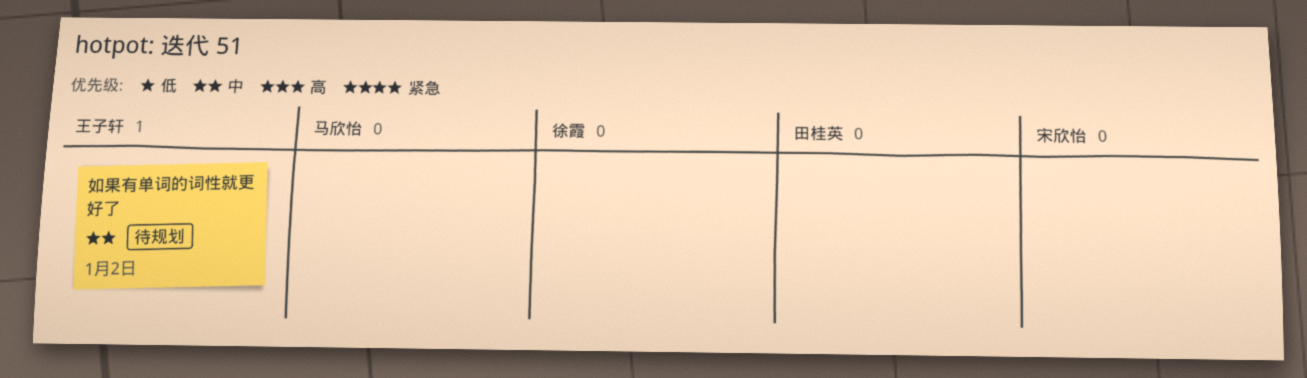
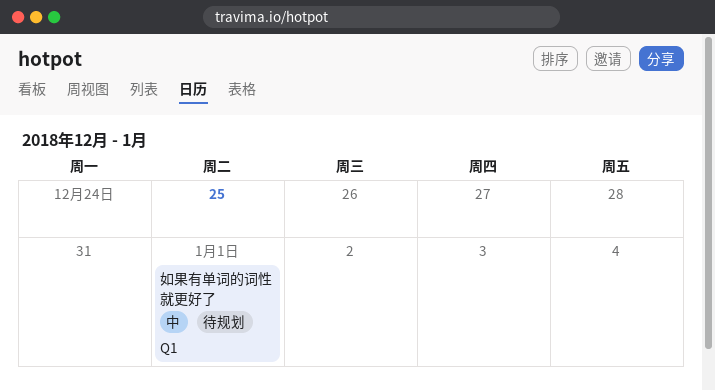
如果有单词的词性就更好了, due: Jan 2 -> Jan 1

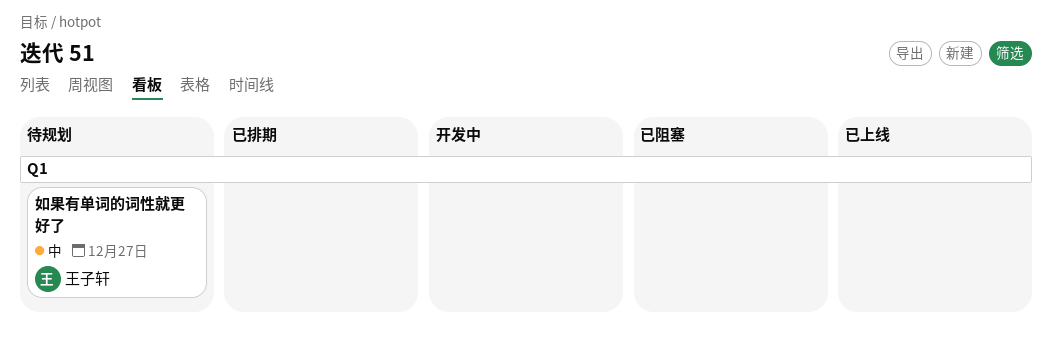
如果有单词的词性就更好了, due: Jan 1 -> Dec 27

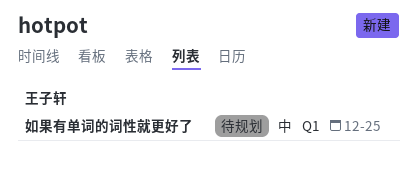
如果有单词的词性就更好了, due: Dec 27 -> Dec 25

